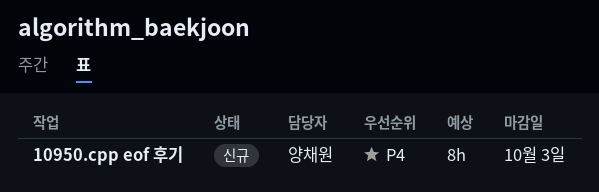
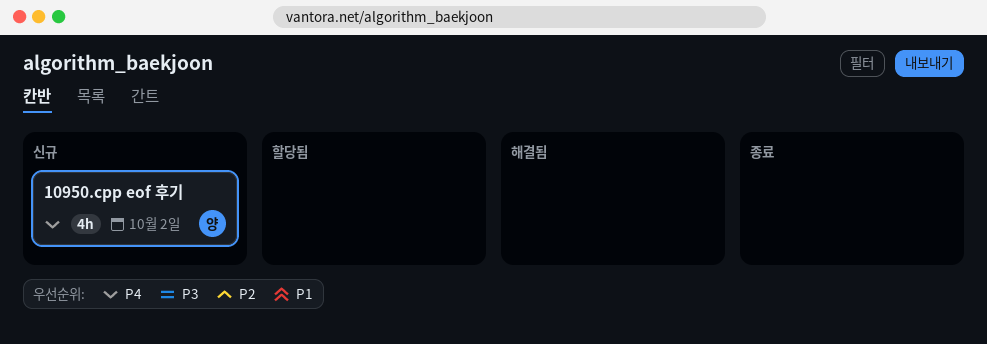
10950.cpp eof 후기, estimate: 8h -> 4h
10950.cpp eof 후기, due: Oct 3 -> Oct 2

